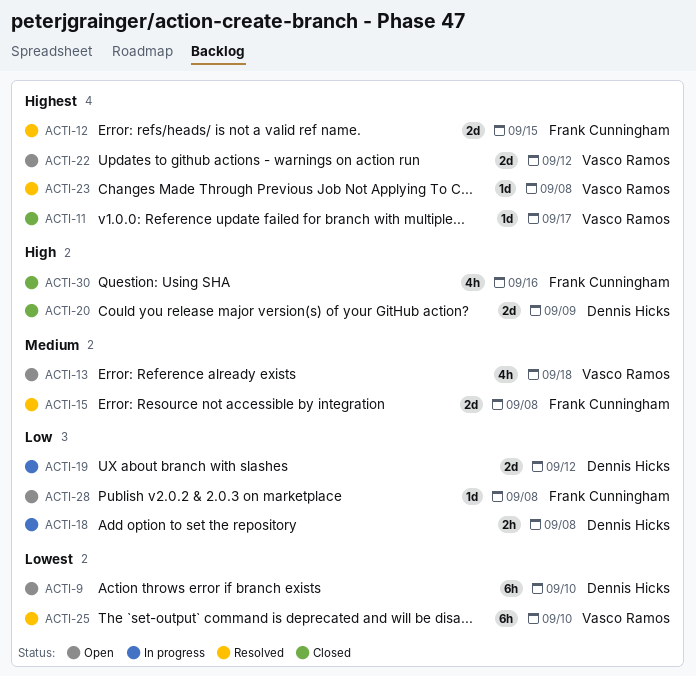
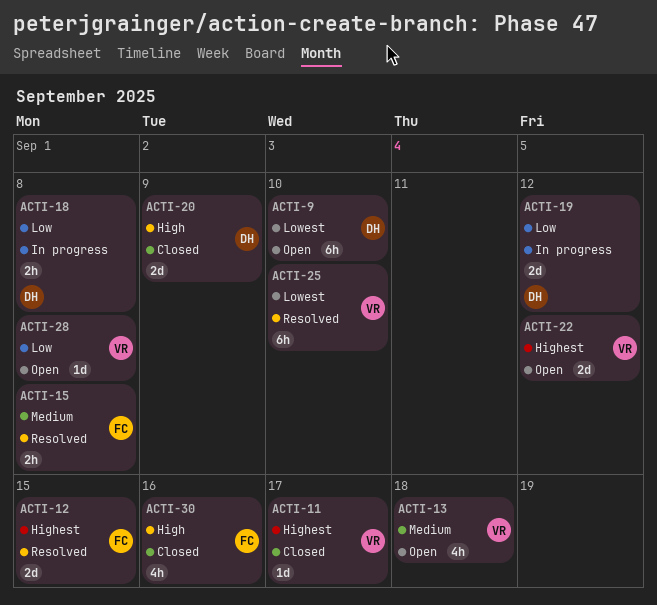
ACTI-15, estimate: 2d -> 2h
ACTI-23: present -> none
ACTI-28, owner: Frank Cunningham -> Vasco Ramos

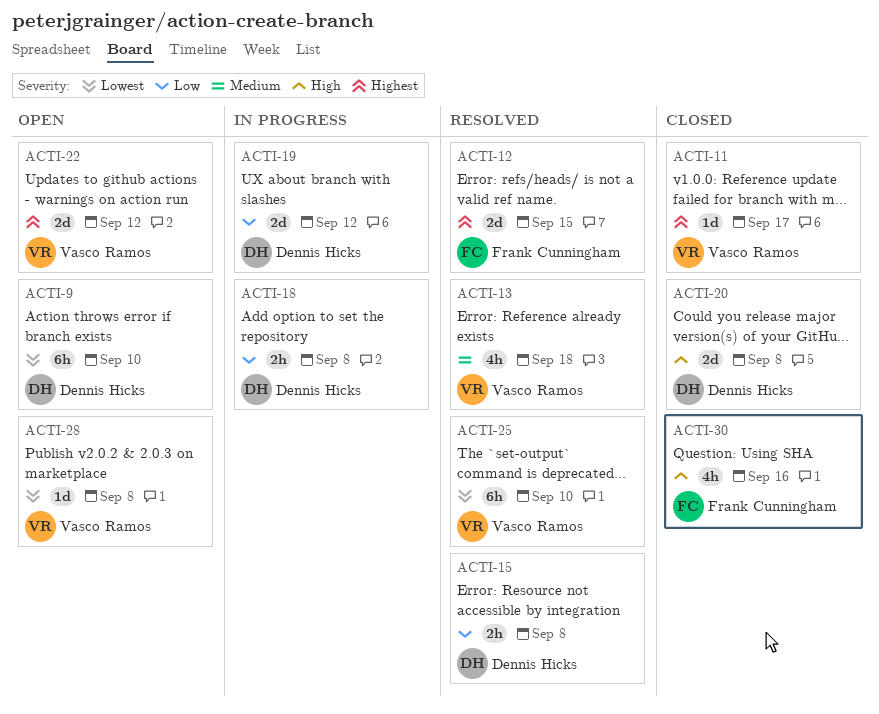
ACTI-13, status: Open -> Resolved
ACTI-15, owner: Frank Cunningham -> Dennis Hicks
ACTI-15, priority: Medium -> Low
ACTI-20, due: Sep 9 -> Sep 8
ACTI-28, priority: Low -> Lowest

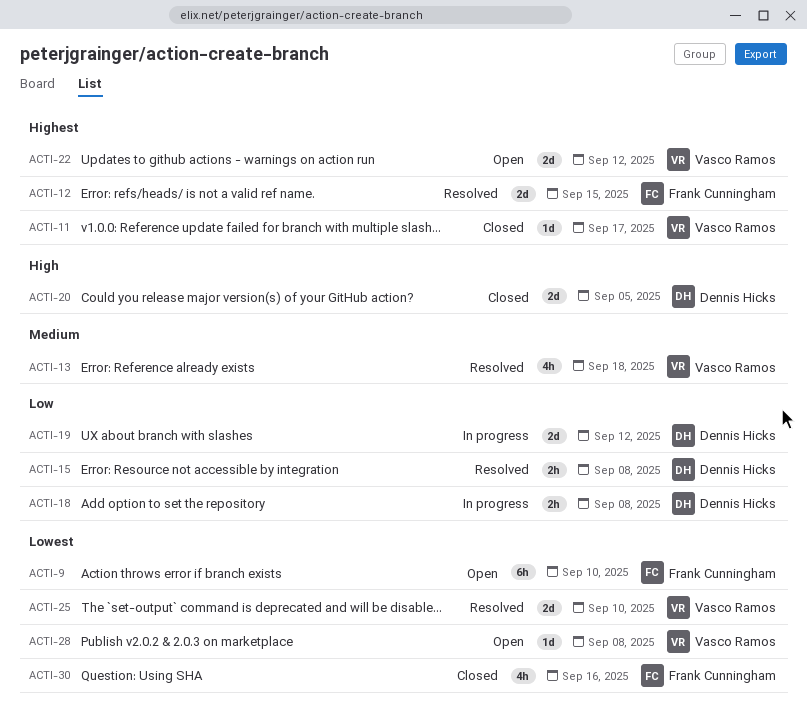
ACTI-9, owner: Dennis Hicks -> Frank Cunningham
ACTI-20, due: Sep 8 -> Sep 5
ACTI-25, estimate: 6h -> 2d
ACTI-30, priority: High -> Lowest

